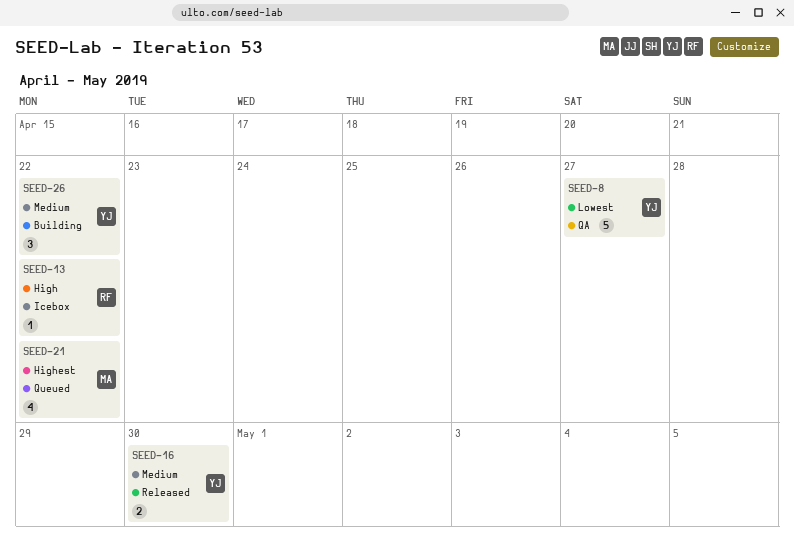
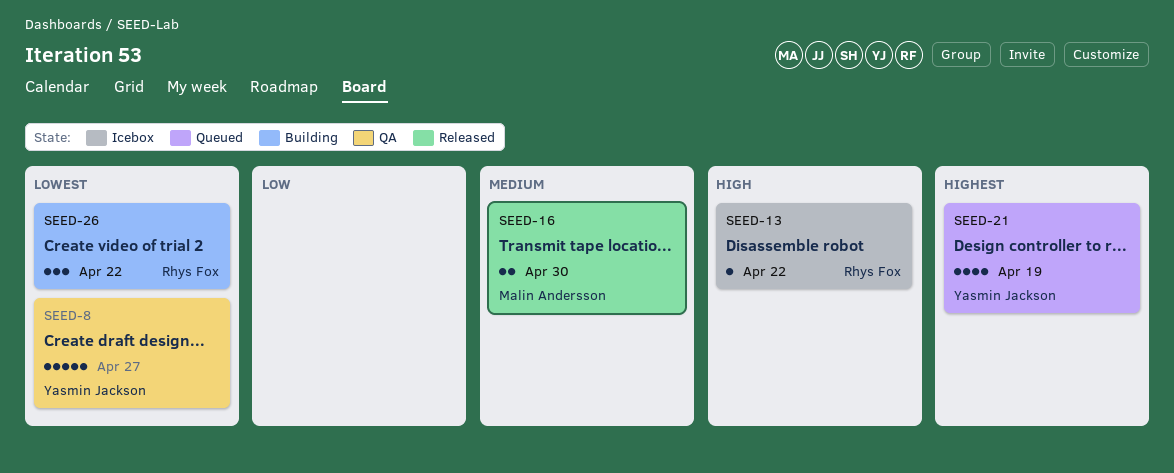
SEED-16, owner: Yasmin Jackson -> Malin Andersson
SEED-21, owner: Malin Andersson -> Yasmin Jackson
SEED-21, due: Apr 22 -> Apr 19
SEED-26, owner: Yasmin Jackson -> Rhys Fox
SEED-26, priority: Medium -> Lowest

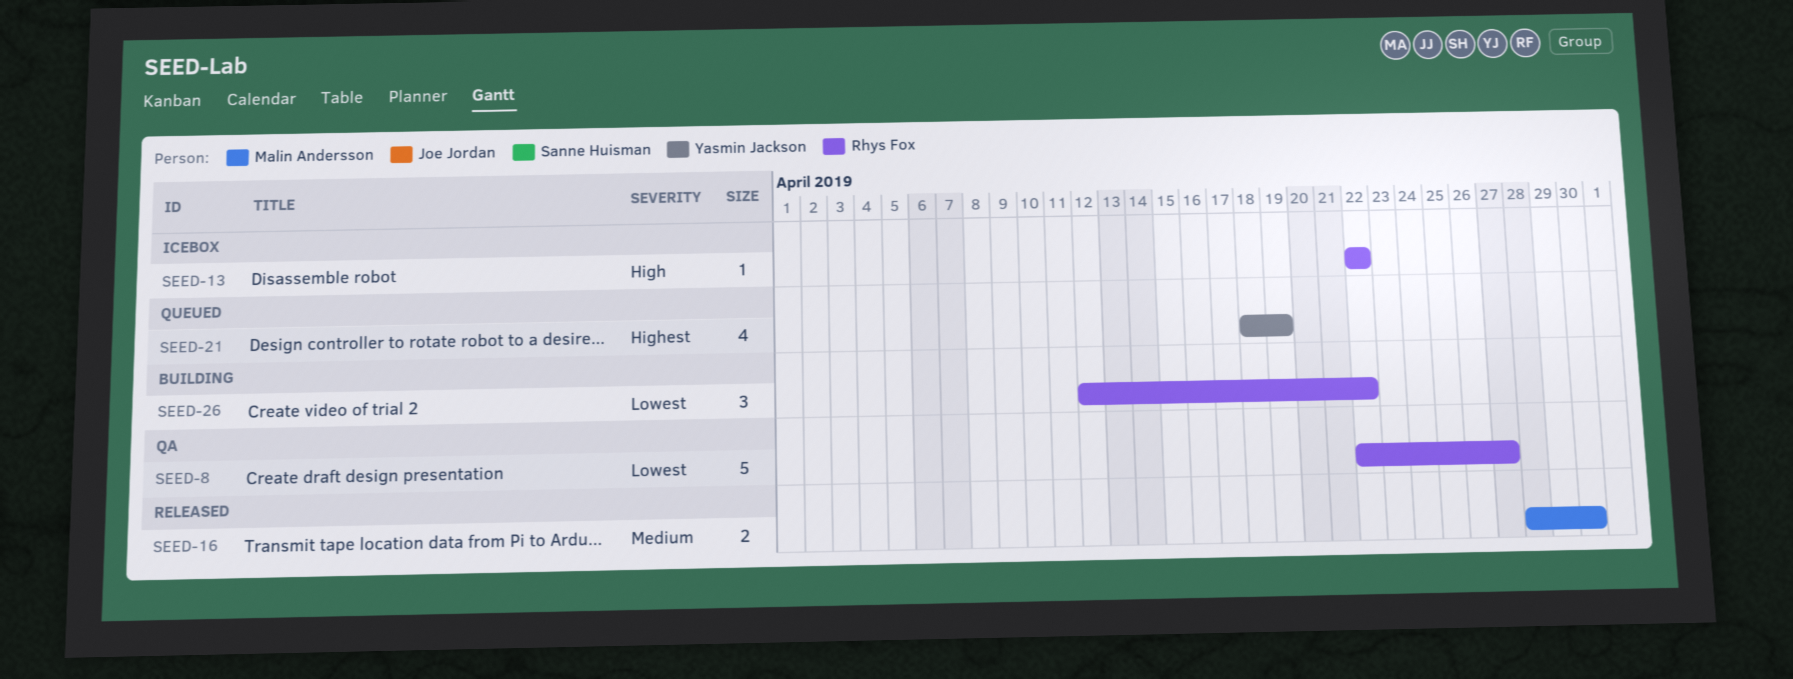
SEED-8, owner: Yasmin Jackson -> Rhys Fox

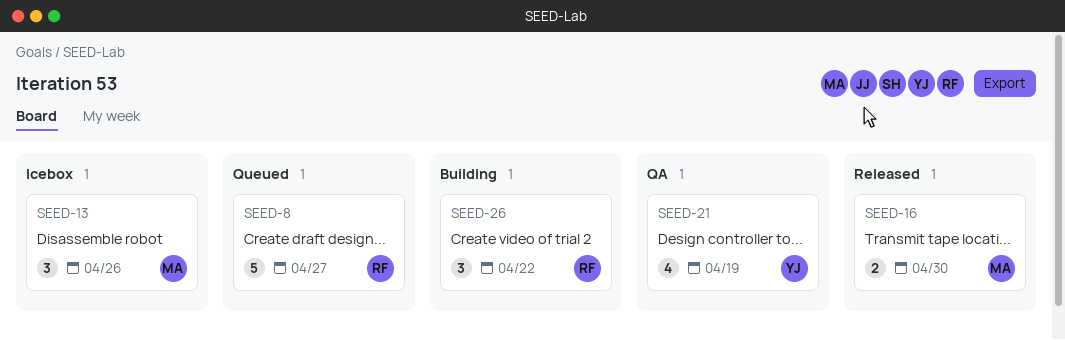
SEED-8, status: QA -> Queued
SEED-13, owner: Rhys Fox -> Malin Andersson
SEED-13, estimate: 1 -> 3
SEED-13, due: Apr 22 -> Apr 26
SEED-21, status: Queued -> QA

